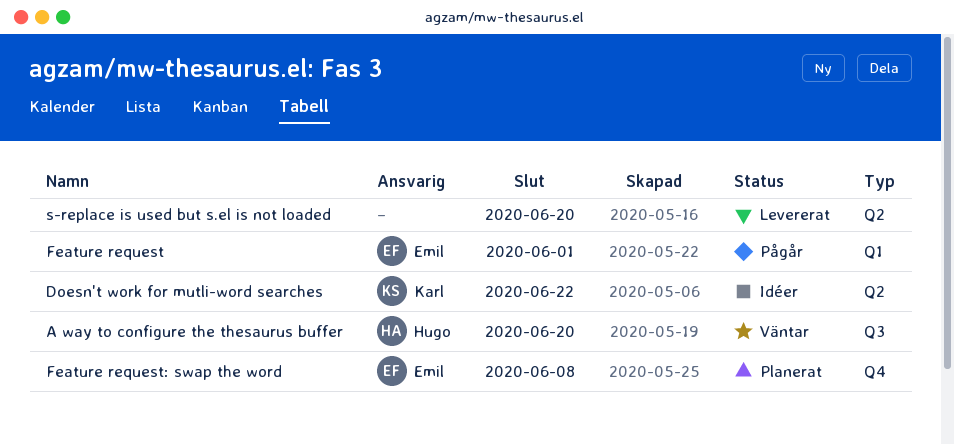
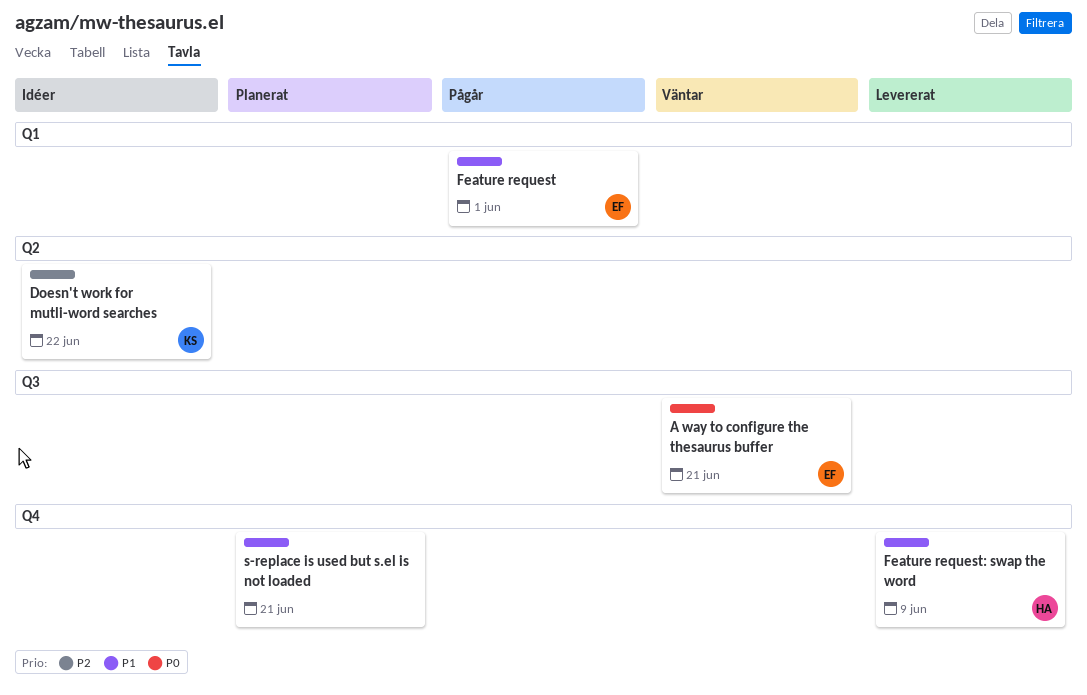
A way to configure the thesaurus buffer, owner: Hugo -> Emil
A way to configure the thesaurus buffer, due: Jun 20 -> Jun 21
Feature request: swap the word, status: Planerat -> Levererat
Feature request: swap the word, owner: Emil -> Hugo
Feature request: swap the word, due: Jun 8 -> Jun 9
s-replace is used but s.el is not loaded, status: Levererat -> Planerat
s-replace is used but s.el is not loaded, label: Q2 -> Q4
s-replace is used but s.el is not loaded, due: Jun 20 -> Jun 21

